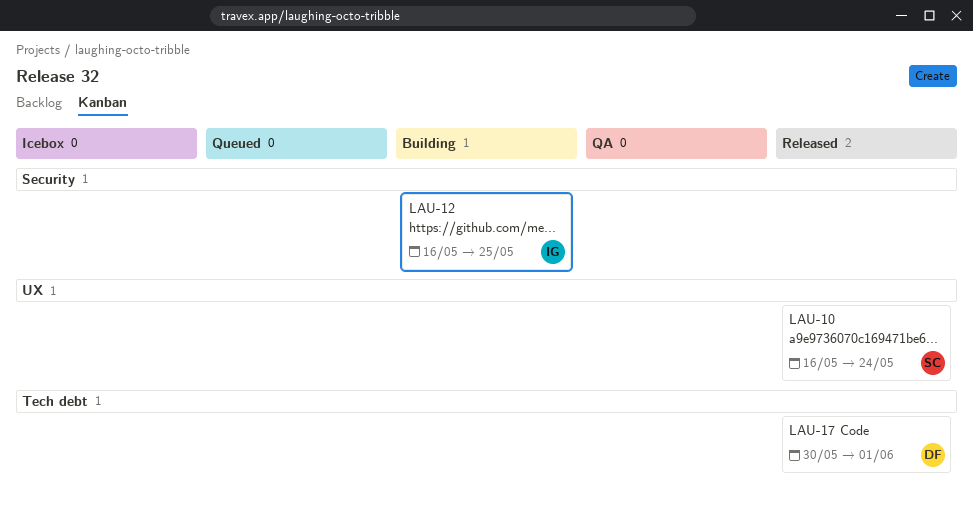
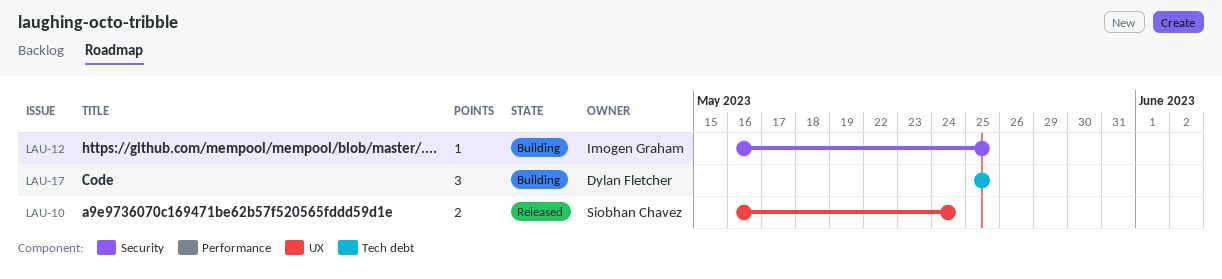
LAU-17, status: Released -> Building
LAU-17, start: May 30 -> May 25
LAU-17, due: Jun 1 -> May 25

